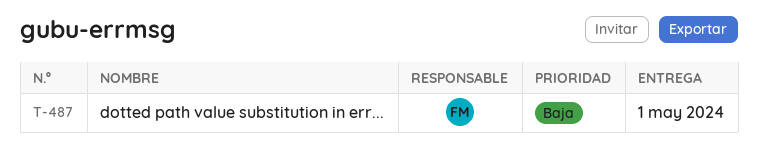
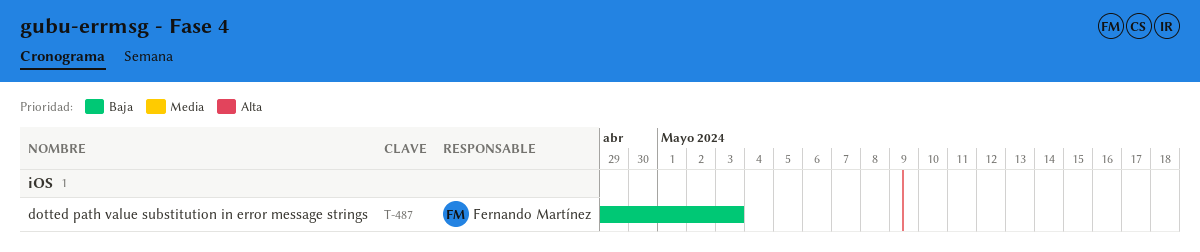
T-487, due: May 1 -> May 3

